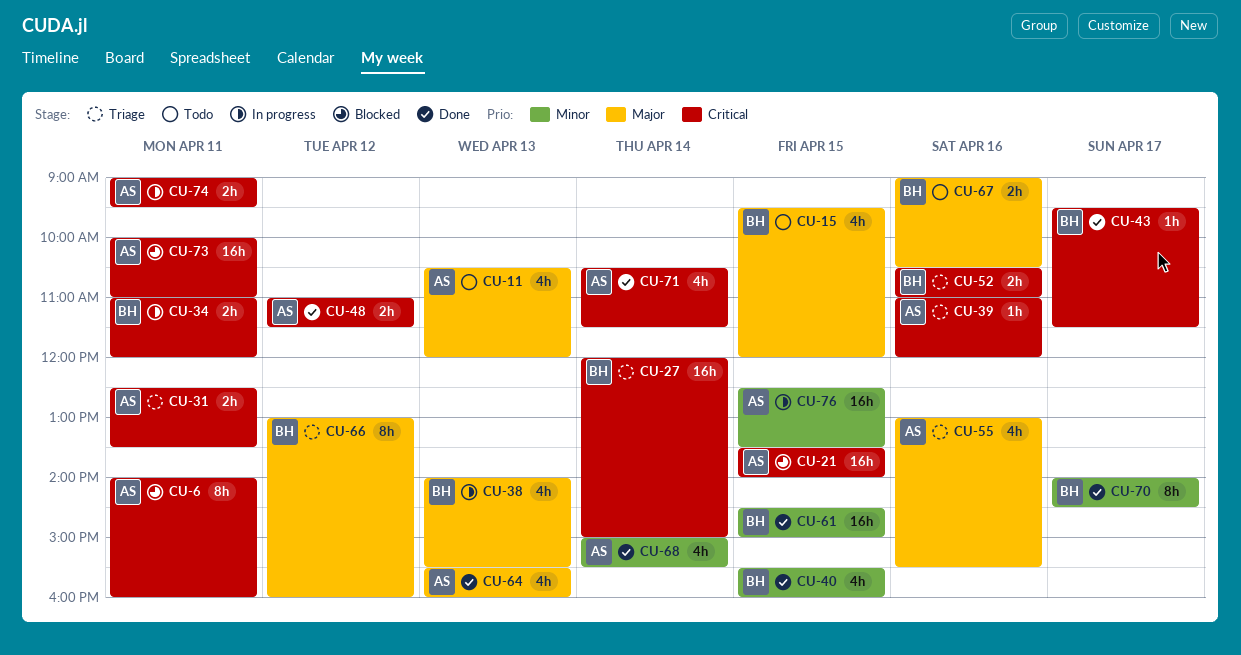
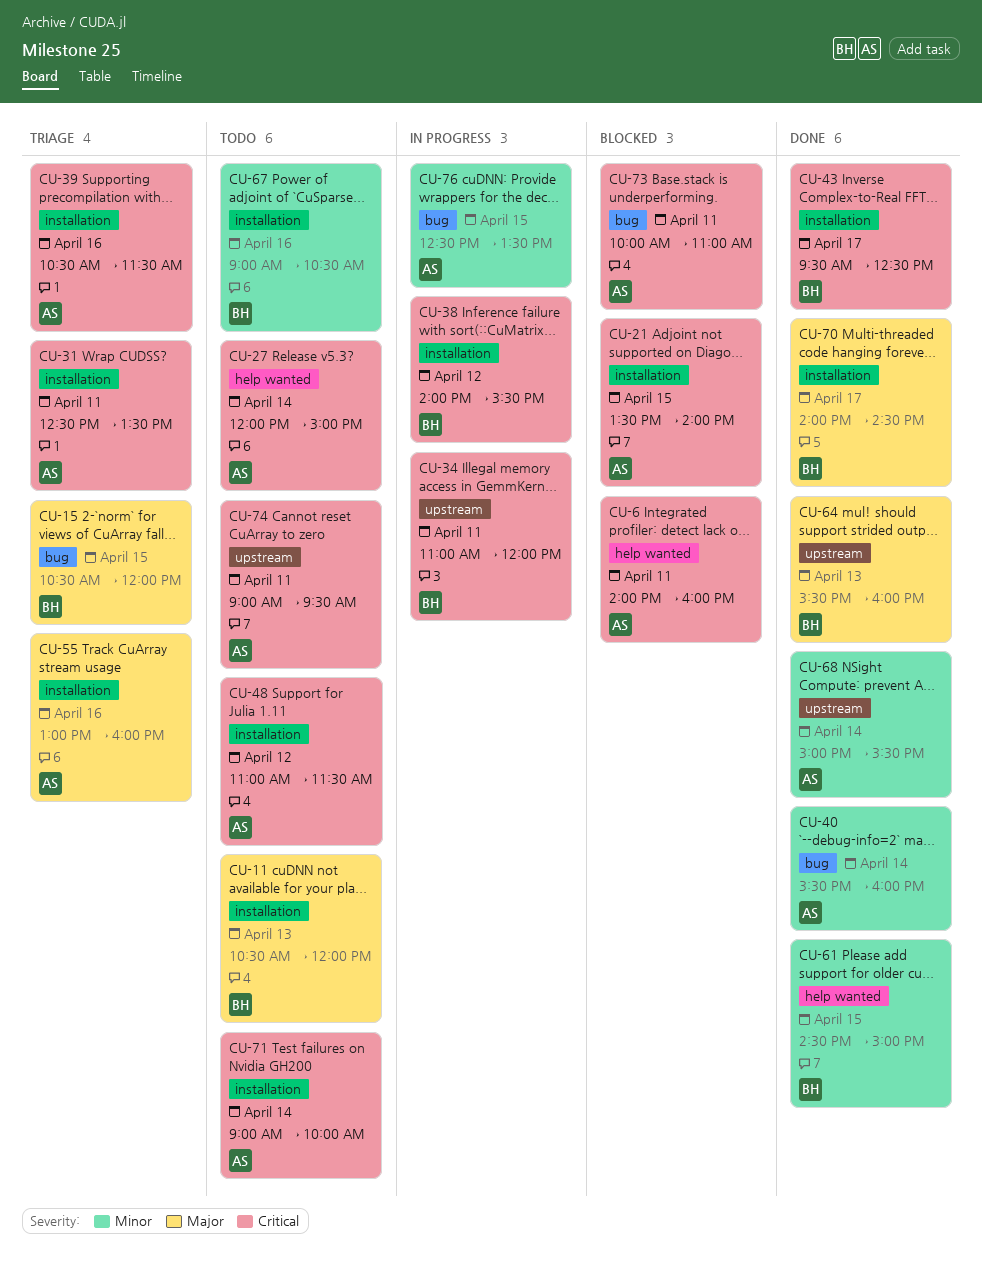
CU-11, owner: AS -> BH
CU-15, status: Todo -> Triage
CU-15, begins: 09:30 -> 10:30
CU-27, status: Triage -> Todo
CU-27, owner: BH -> AS
CU-38, priority: Major -> Critical
CU-38, day: Apr 13 -> Apr 12
CU-39, begins: 11:00 -> 10:30
CU-39, ends: 12:00 -> 11:30
CU-40, owner: BH -> AS
CU-40, day: Apr 15 -> Apr 14
CU-43, ends: 11:30 -> 12:30
CU-48, status: Done -> Todo
CU-52: present -> none
CU-55, ends: 15:30 -> 16:00
CU-64, owner: AS -> BH
CU-66: present -> none
CU-67, priority: Major -> Minor
CU-70, priority: Minor -> Major
CU-71, status: Done -> Todo
CU-71, begins: 10:30 -> 09:00
CU-71, ends: 11:30 -> 10:00
CU-74, status: In progress -> Todo

